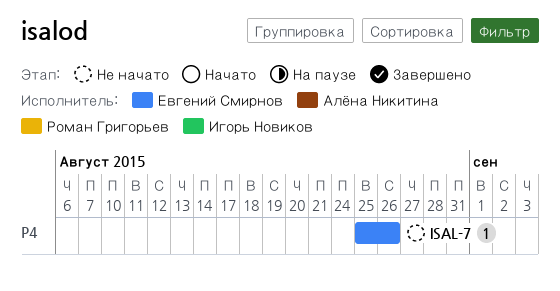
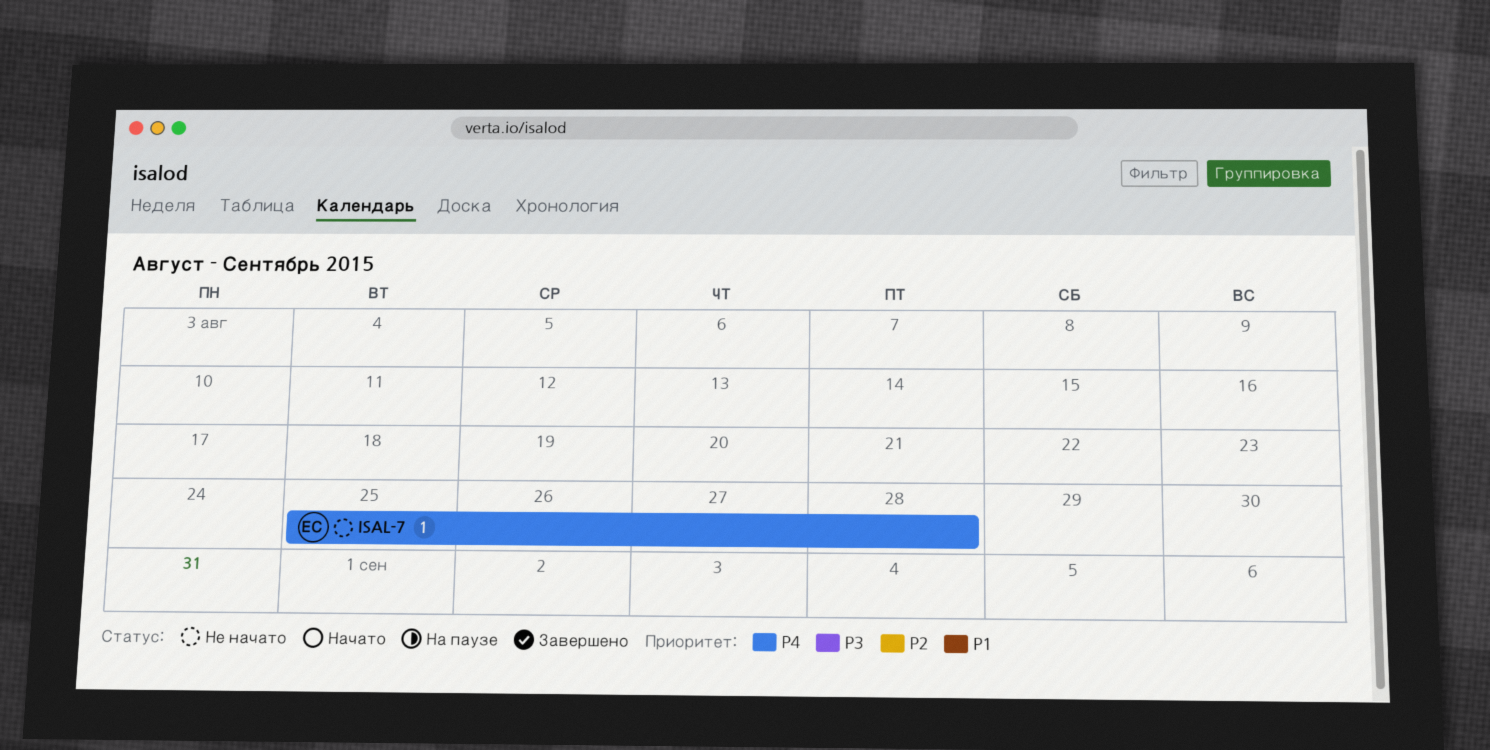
ISAL-7, due: Aug 26 -> Aug 28

